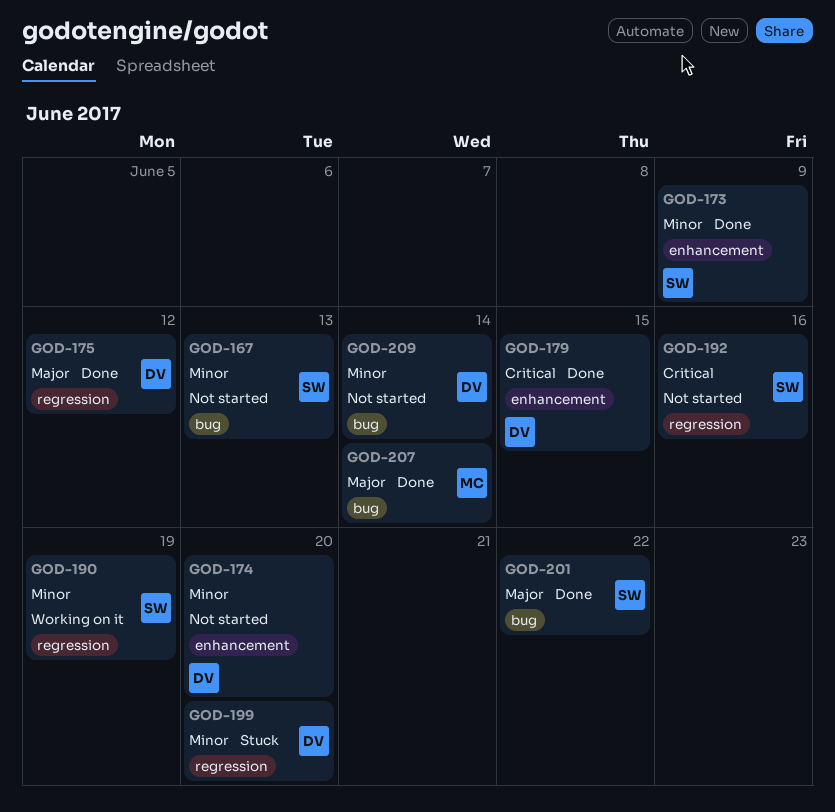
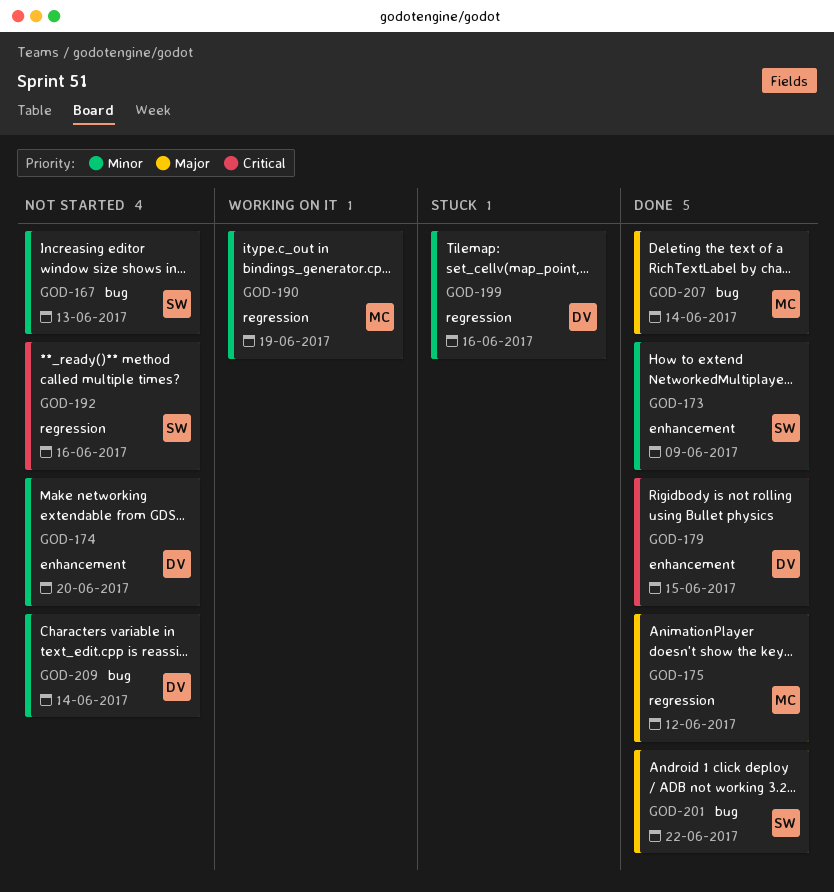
GOD-175, owner: DV -> MC
GOD-190, owner: SW -> MC
GOD-199, due: Jun 20 -> Jun 16

